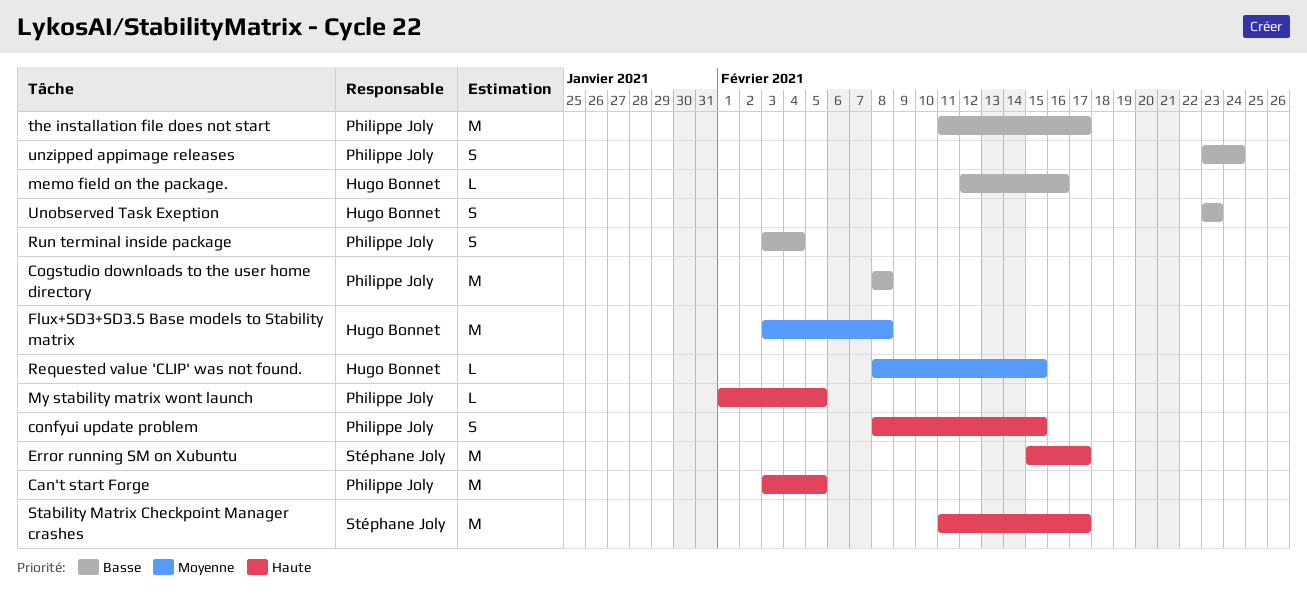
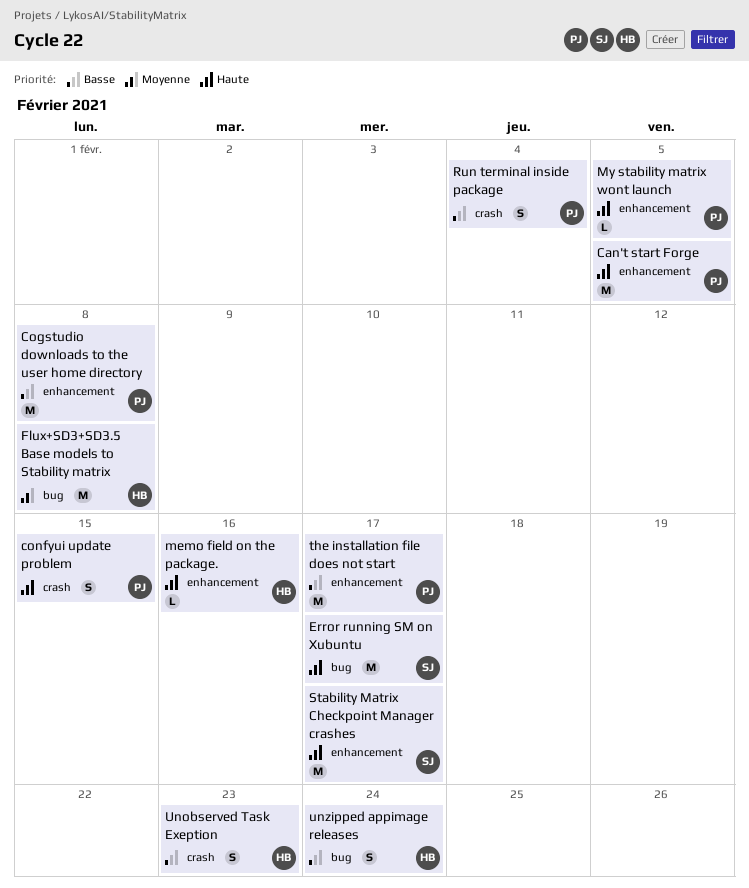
memo field on the package., priority: Basse -> Haute
Requested value 'CLIP' was not found.: present -> none
unzipped appimage releases, owner: Philippe Joly -> Hugo Bonnet

